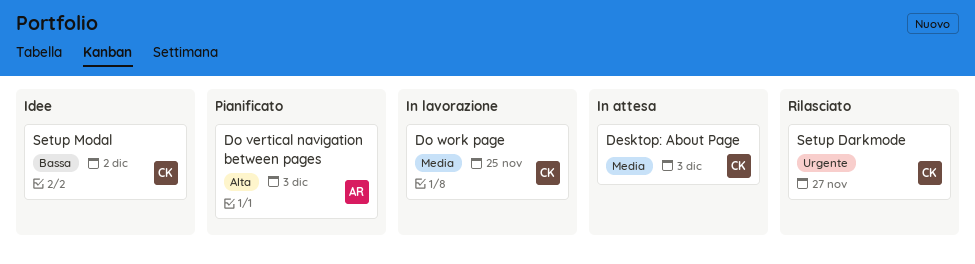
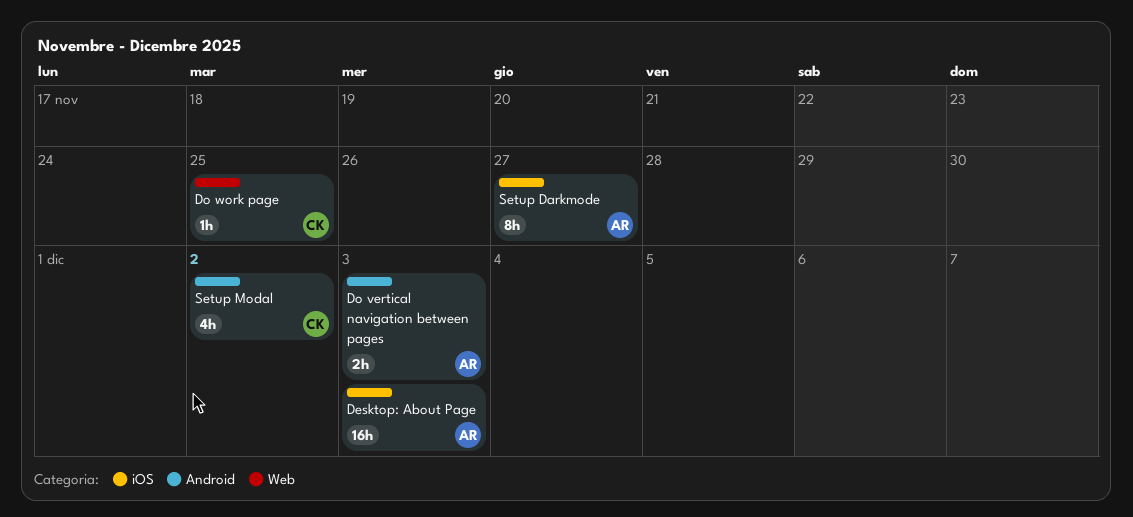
Desktop: About Page, owner: CK -> AR
Setup Darkmode, owner: CK -> AR

